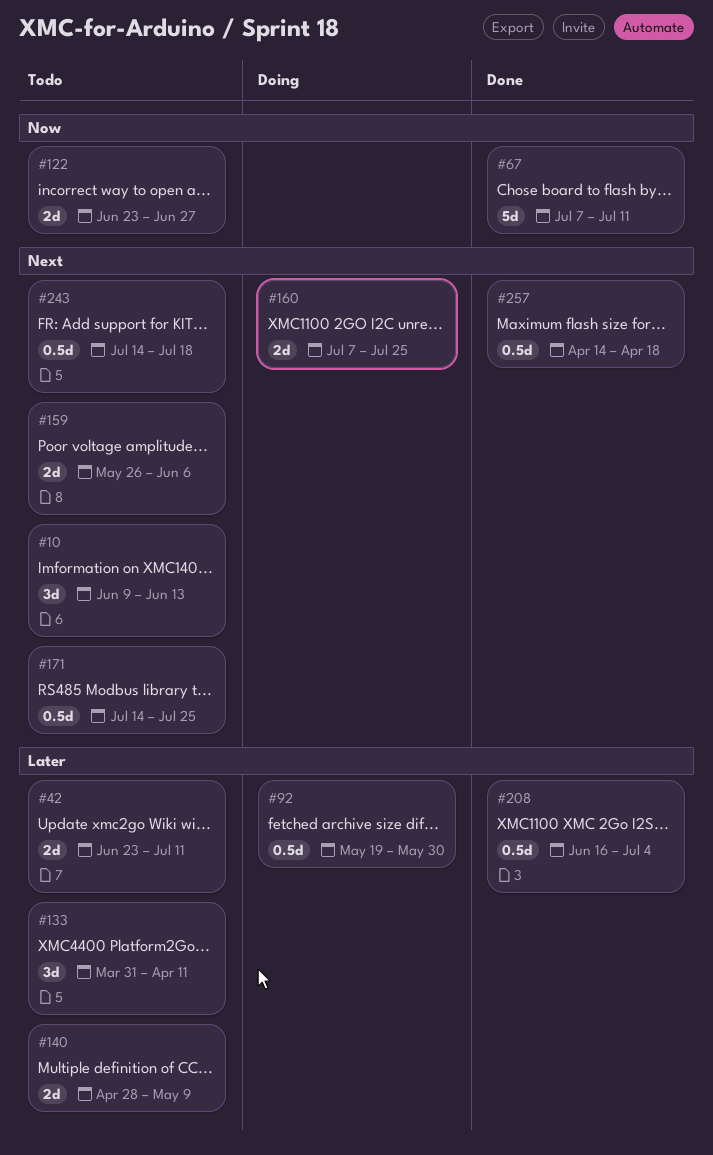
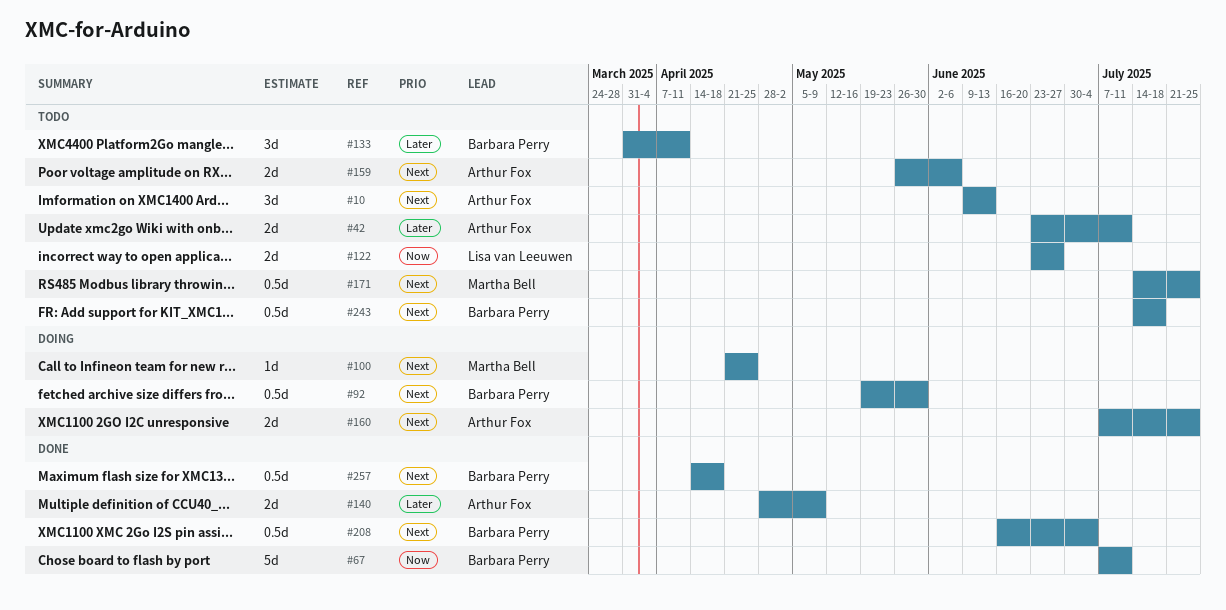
#92, priority: Later -> Next
#100: none -> present
#140, status: Todo -> Done
#208, priority: Later -> Next

